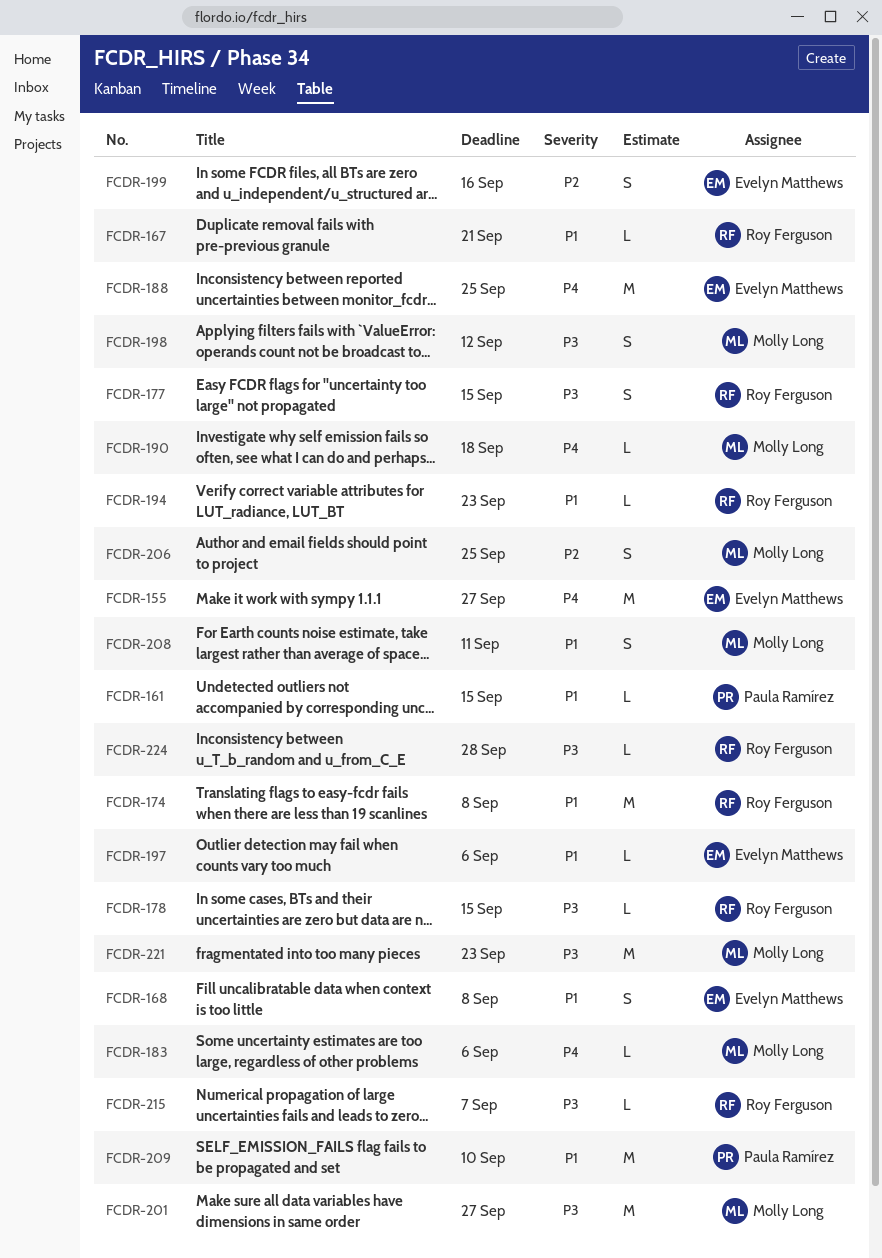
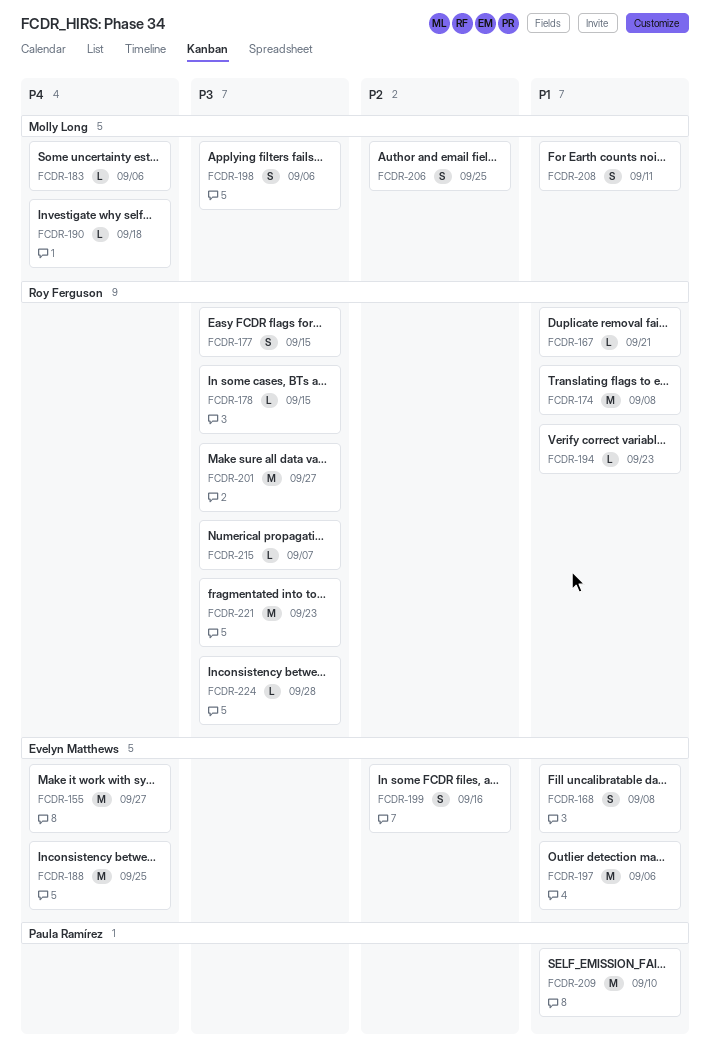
FCDR-161: present -> none
FCDR-197, estimate: L -> M
FCDR-198, due: Sep 12 -> Sep 6
FCDR-201, owner: Molly Long -> Roy Ferguson
FCDR-221, owner: Molly Long -> Roy Ferguson

